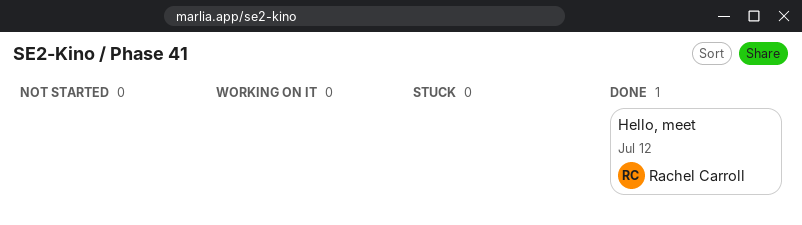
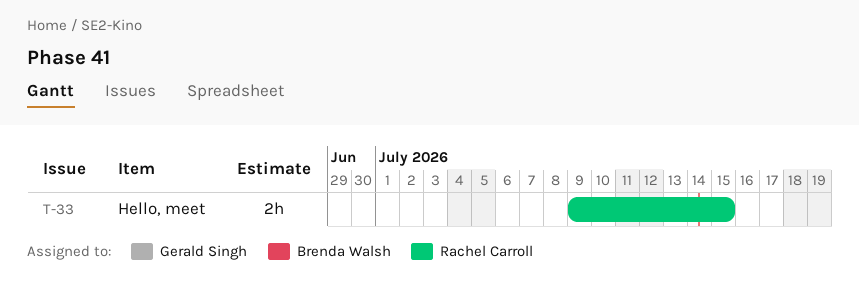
Hello, meet, due: Jul 12 -> Jul 15

